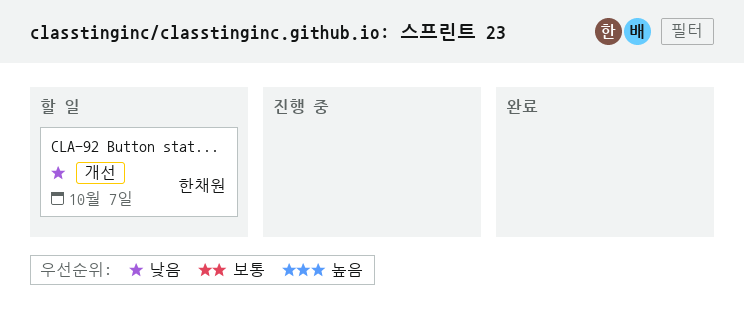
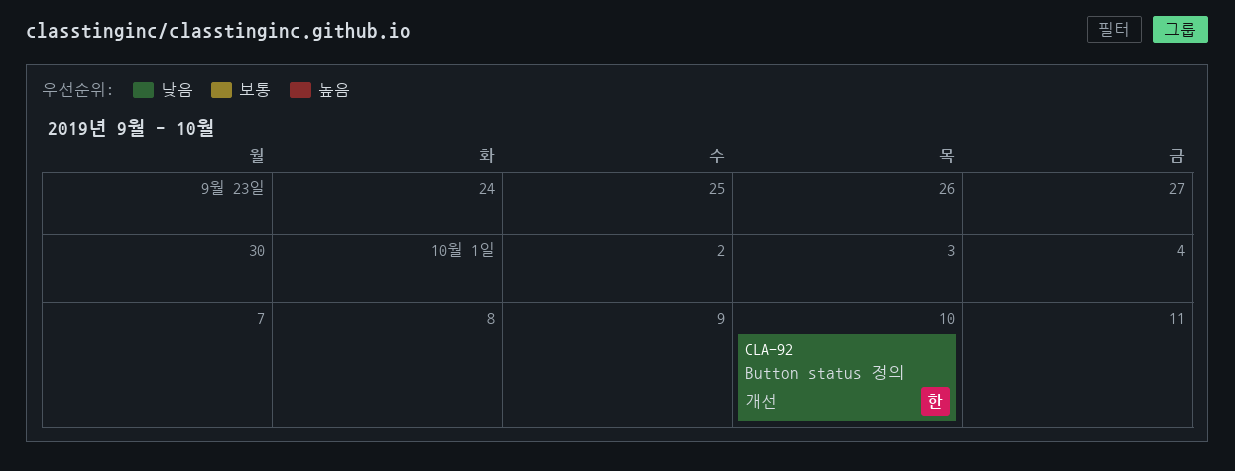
CLA-92, due: Oct 7 -> Oct 10

